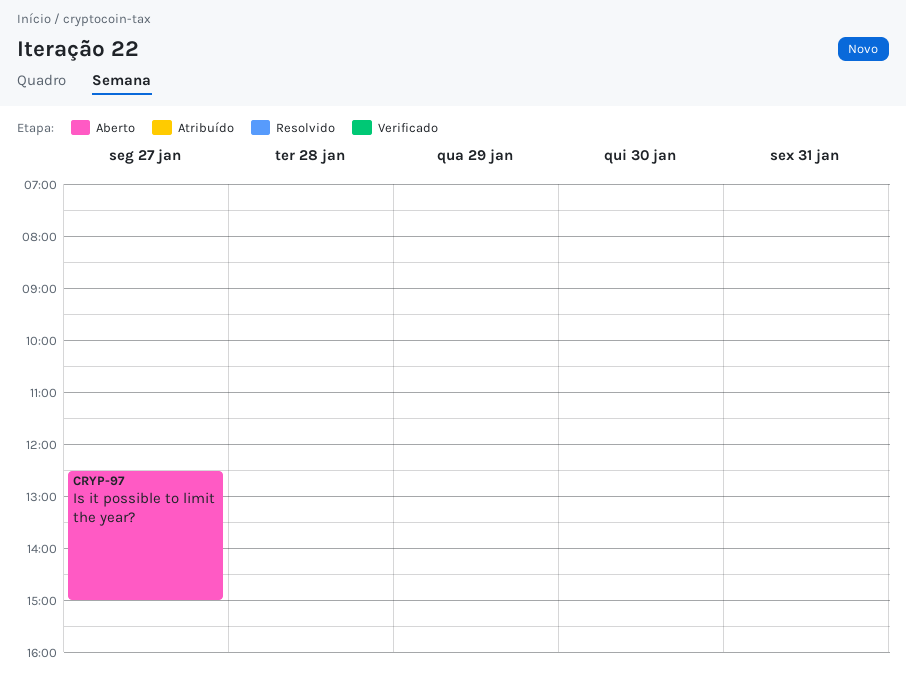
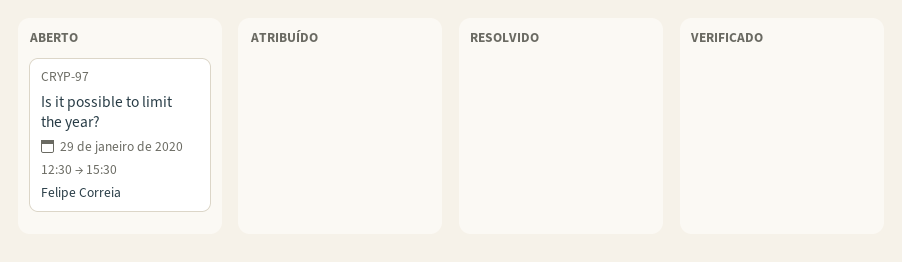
CRYP-97, day: Jan 27 -> Jan 29
CRYP-97, ends: 15:00 -> 15:30

